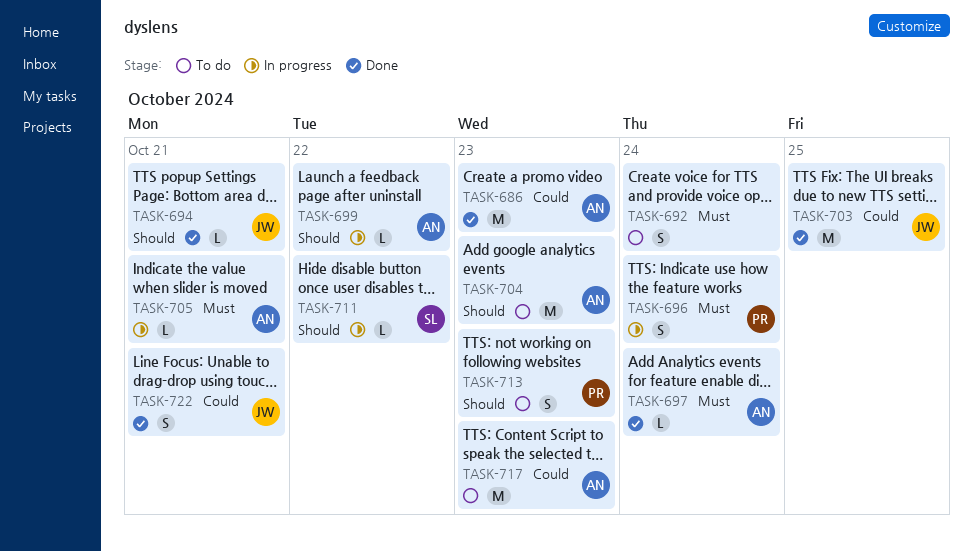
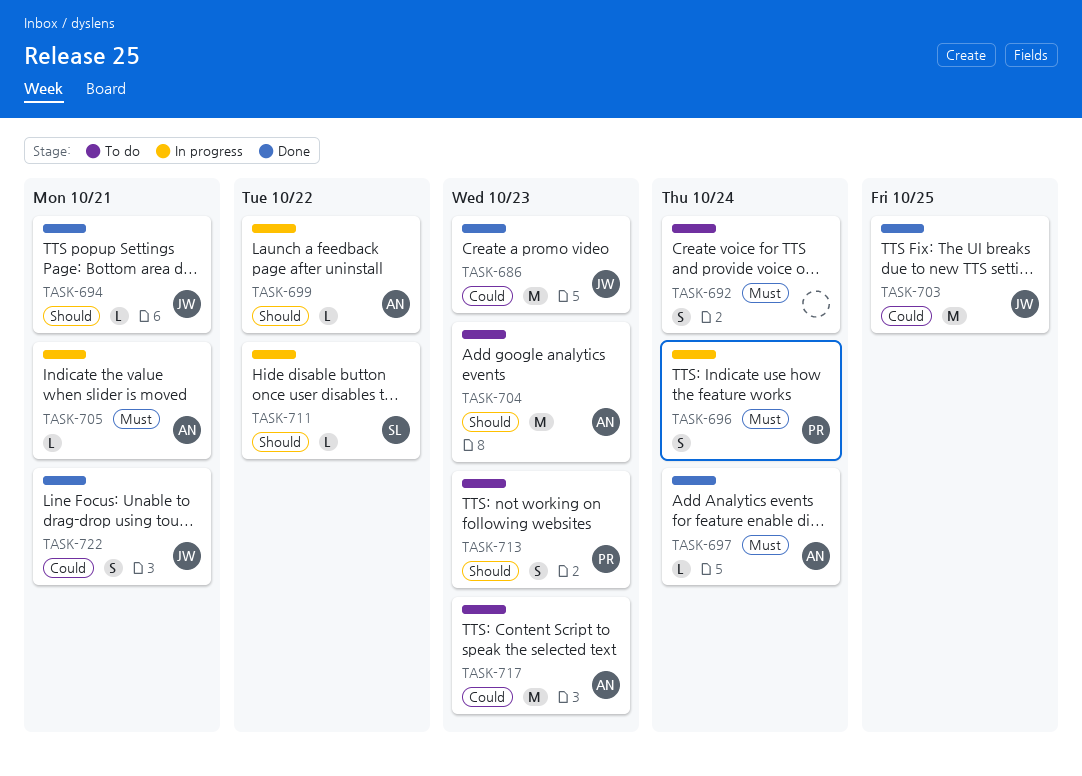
TASK-686, owner: AN -> JW

